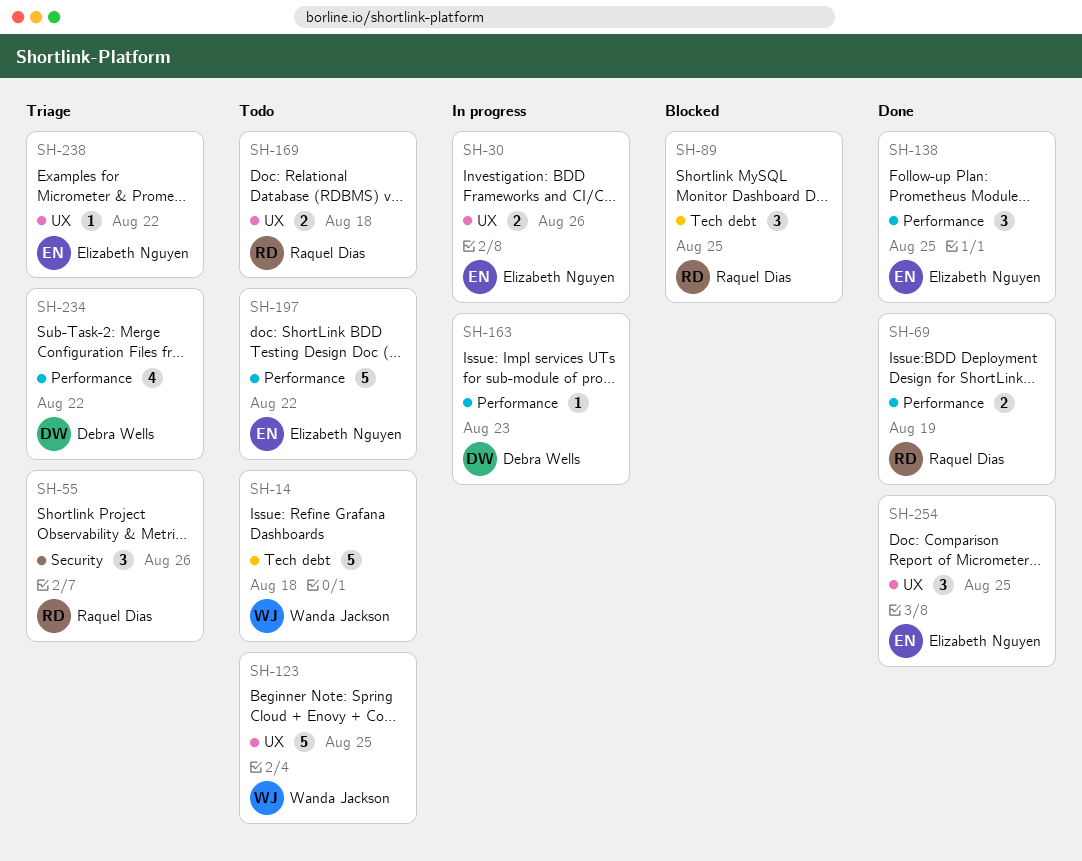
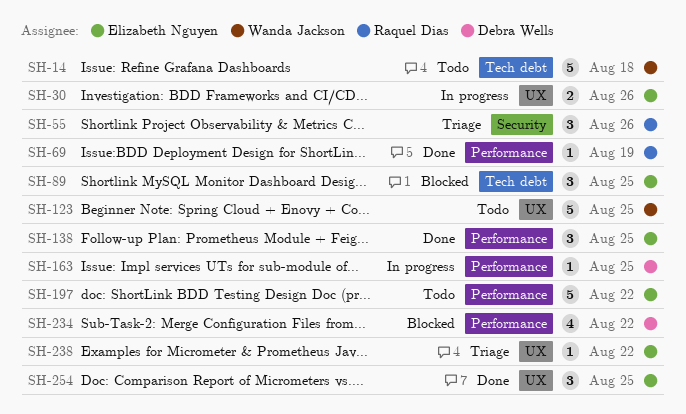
SH-69, estimate: 2 -> 1
SH-89, owner: Raquel Dias -> Elizabeth Nguyen
SH-163, due: Aug 23 -> Aug 25
SH-169: present -> none
SH-234, status: Triage -> Blocked

